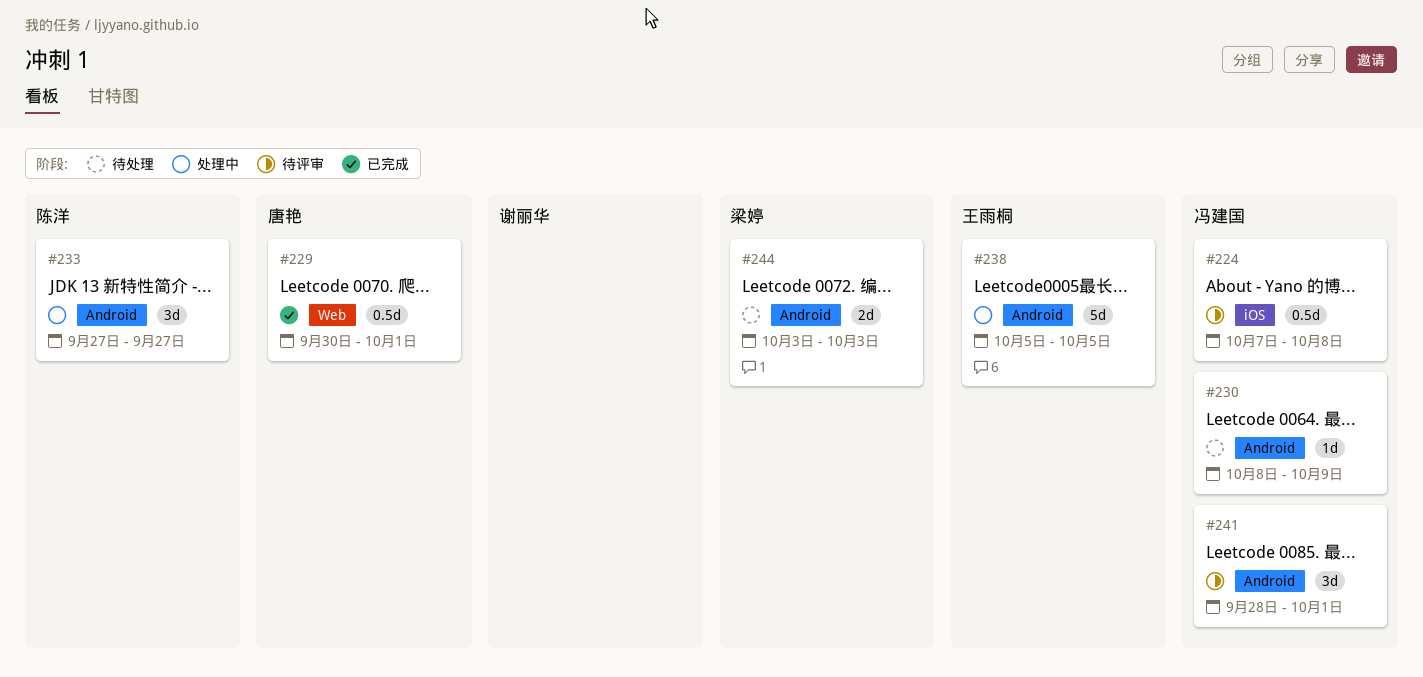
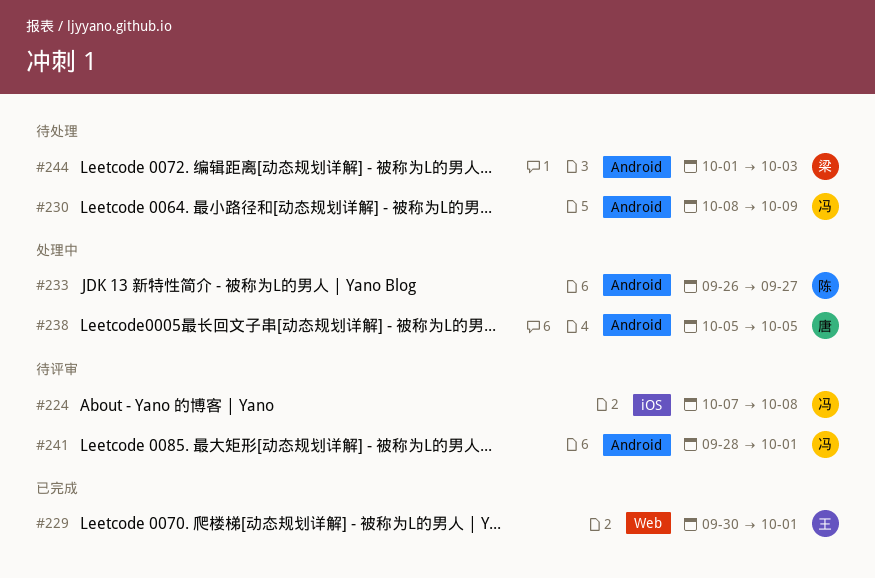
#229, owner: 唐艳 -> 王雨桐
#233, start: Sep 27 -> Sep 26
#238, owner: 王雨桐 -> 唐艳
#244, start: Oct 3 -> Oct 1

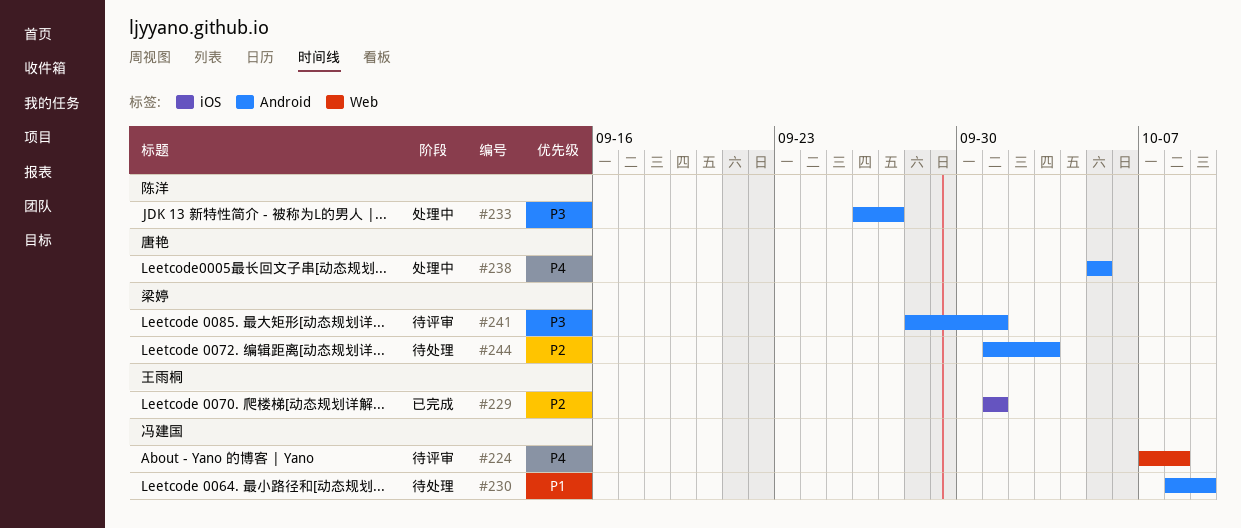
#224, label: iOS -> Web
#229, label: Web -> iOS
#229, start: Sep 30 -> Oct 1
#241, owner: 冯建国 -> 梁婷

